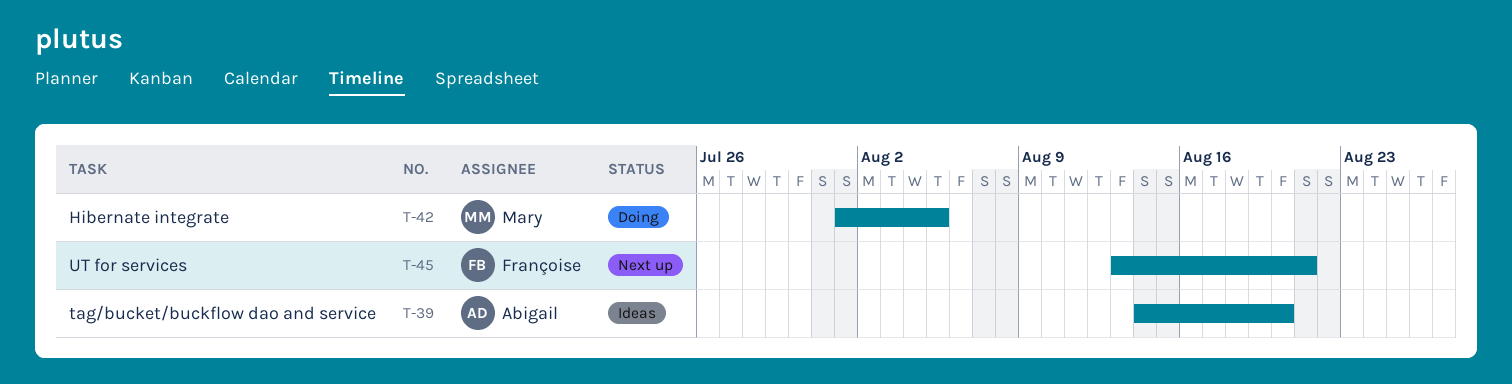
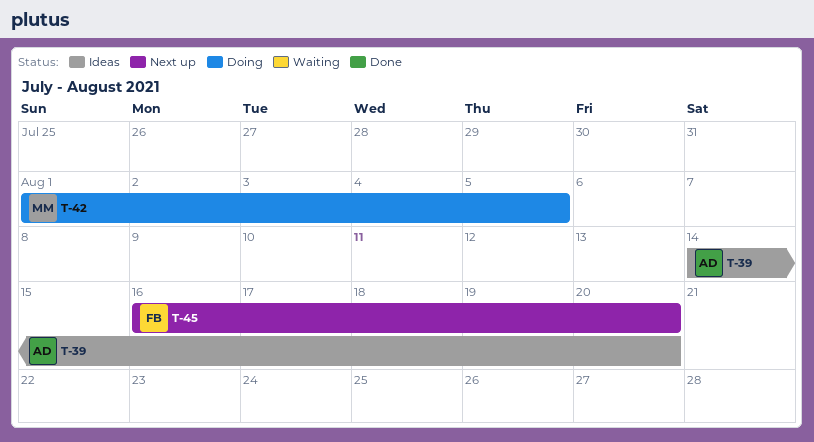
T-45, start: Aug 13 -> Aug 16
T-45, due: Aug 21 -> Aug 20

